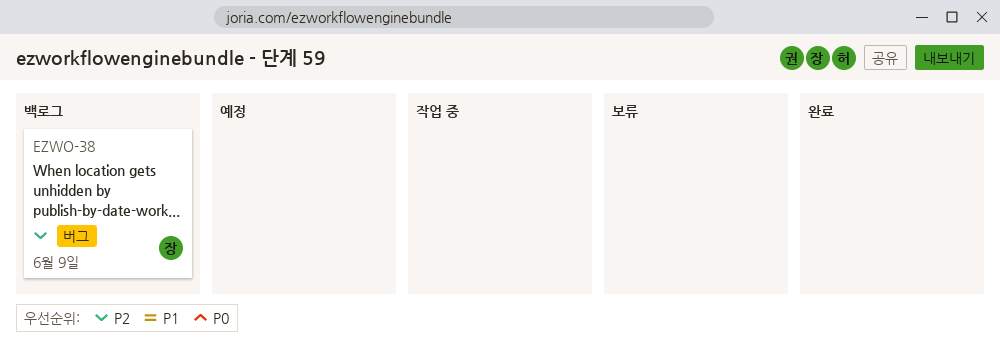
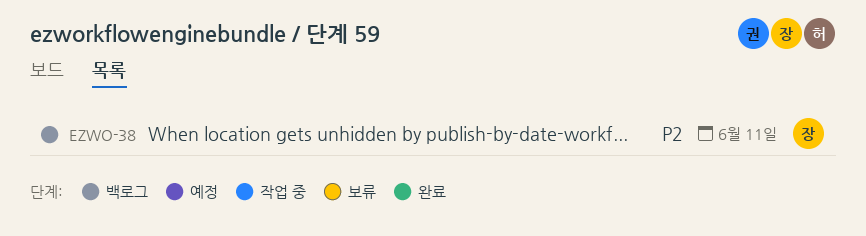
EZWO-38, due: Jun 9 -> Jun 11

